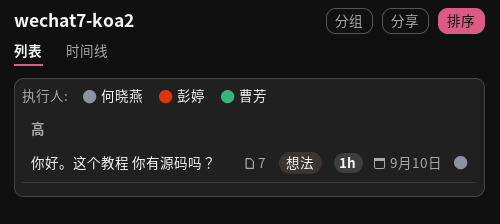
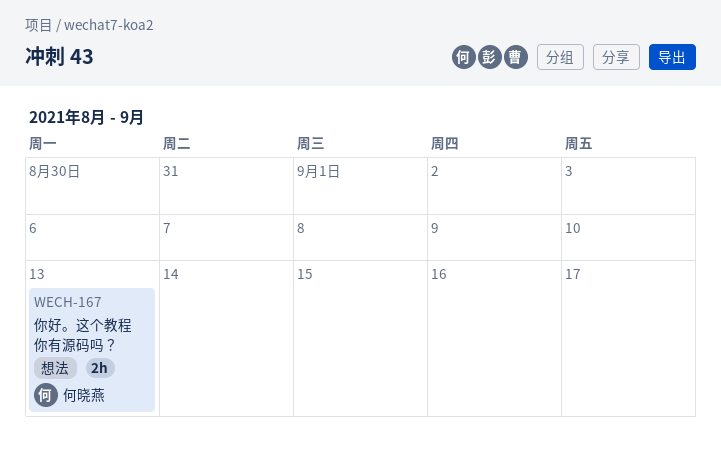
你好。这个教程 你有源码吗？, estimate: 1h -> 2h
你好。这个教程 你有源码吗？, due: Sep 10 -> Sep 13

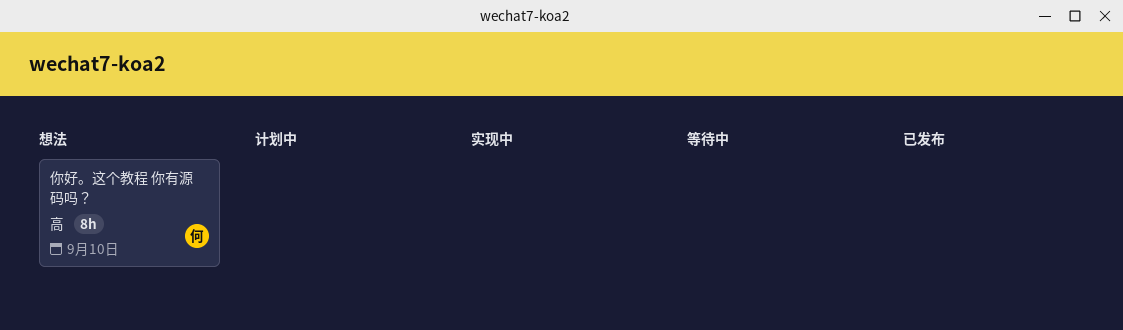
你好。这个教程 你有源码吗？, estimate: 2h -> 8h
你好。这个教程 你有源码吗？, due: Sep 13 -> Sep 10

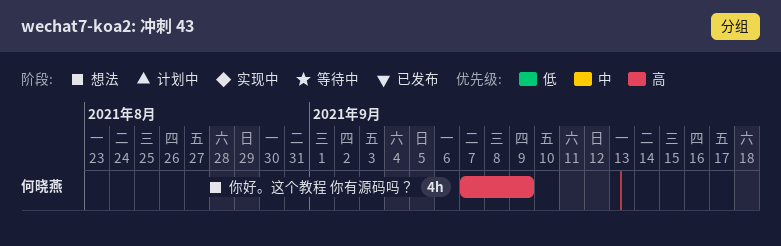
你好。这个教程 你有源码吗？, estimate: 8h -> 4h
你好。这个教程 你有源码吗？, due: Sep 10 -> Sep 9

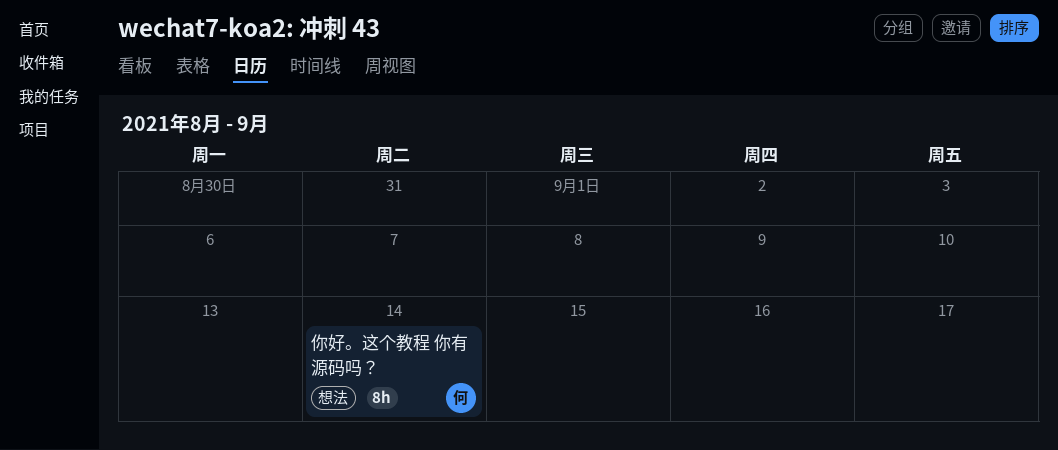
你好。这个教程 你有源码吗？, estimate: 4h -> 8h
你好。这个教程 你有源码吗？, due: Sep 9 -> Sep 14

